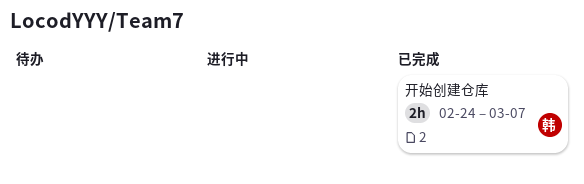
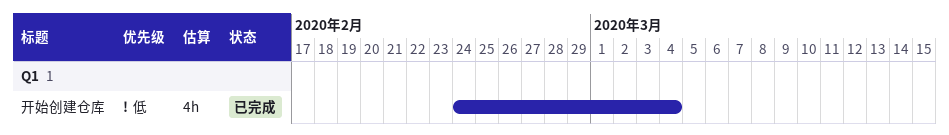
开始创建仓库, estimate: 2h -> 4h
开始创建仓库, due: Mar 7 -> Mar 4

